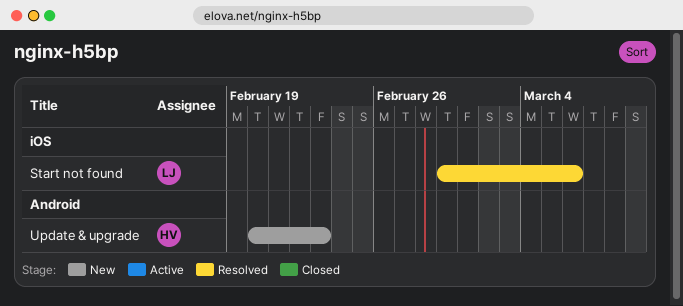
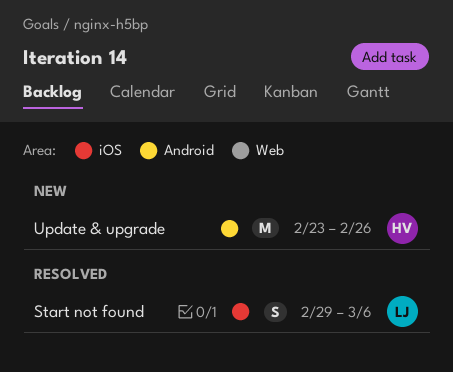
Update & upgrade, start: Feb 20 -> Feb 23
Update & upgrade, due: Feb 23 -> Feb 26

